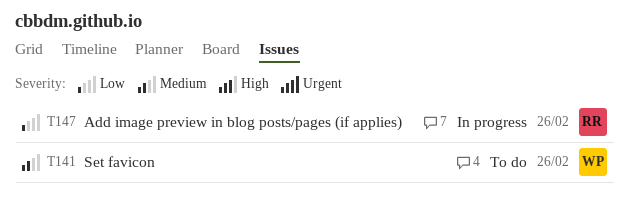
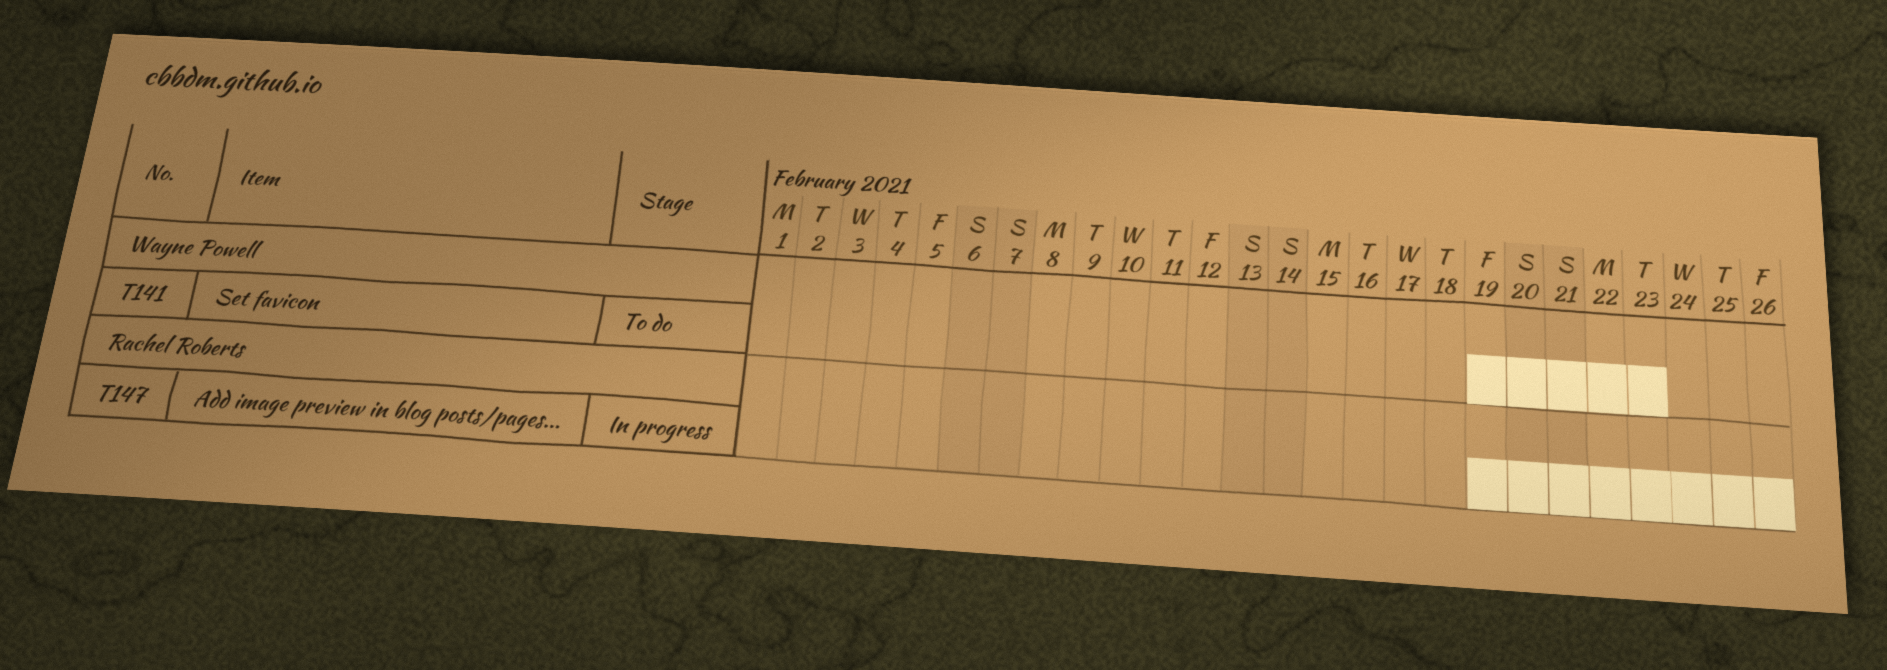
T141, due: Feb 26 -> Feb 23

